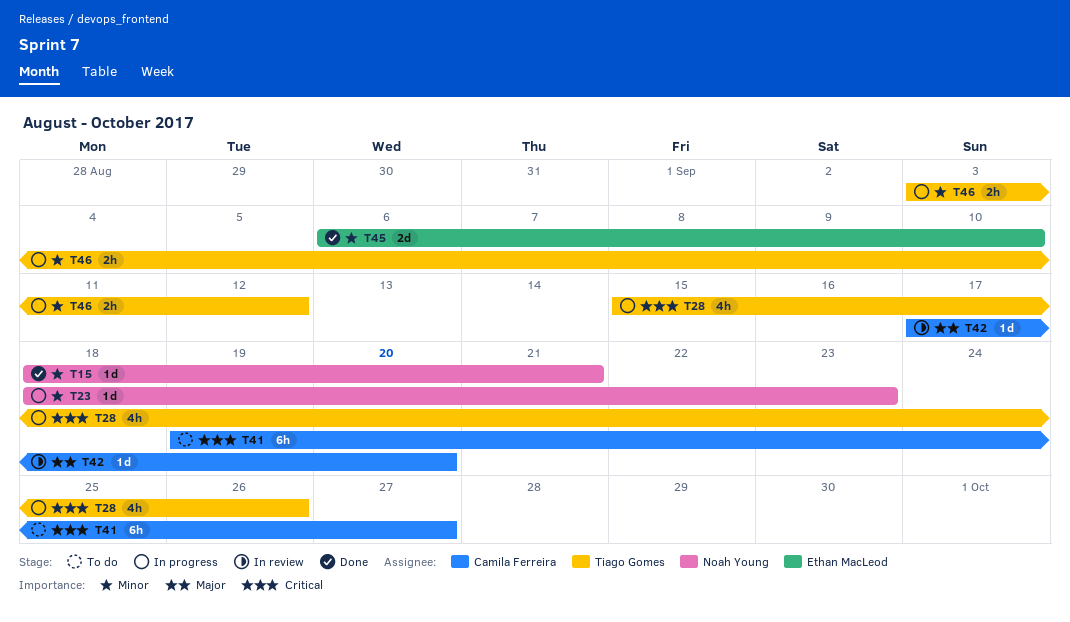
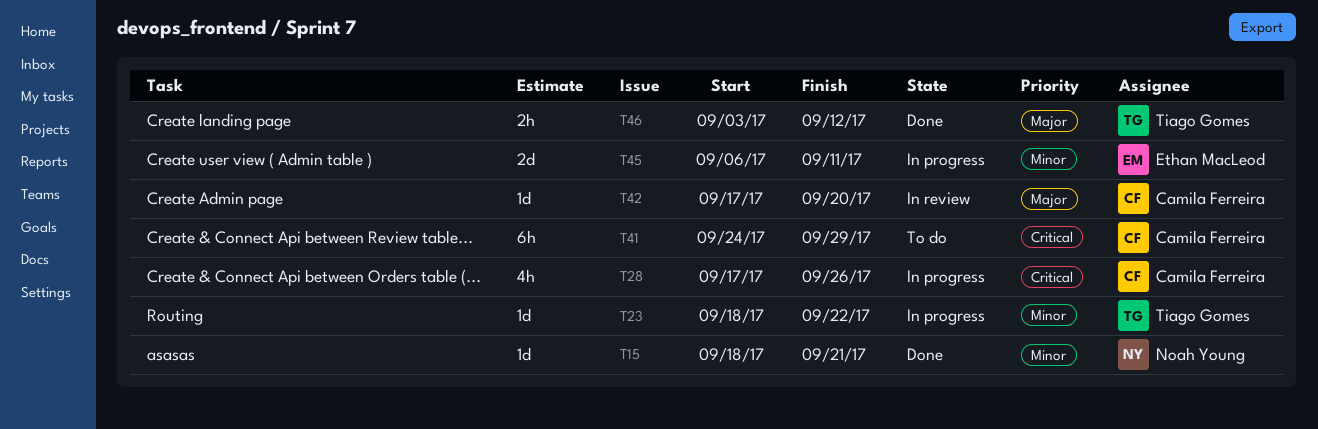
T23, owner: Noah Young -> Tiago Gomes
T23, due: Sep 23 -> Sep 22
T28, owner: Tiago Gomes -> Camila Ferreira
T28, start: Sep 15 -> Sep 17
T41, start: Sep 19 -> Sep 24
T41, due: Sep 27 -> Sep 29
T45, status: Done -> In progress
T45, due: Sep 10 -> Sep 11
T46, status: In progress -> Done
T46, priority: Minor -> Major

